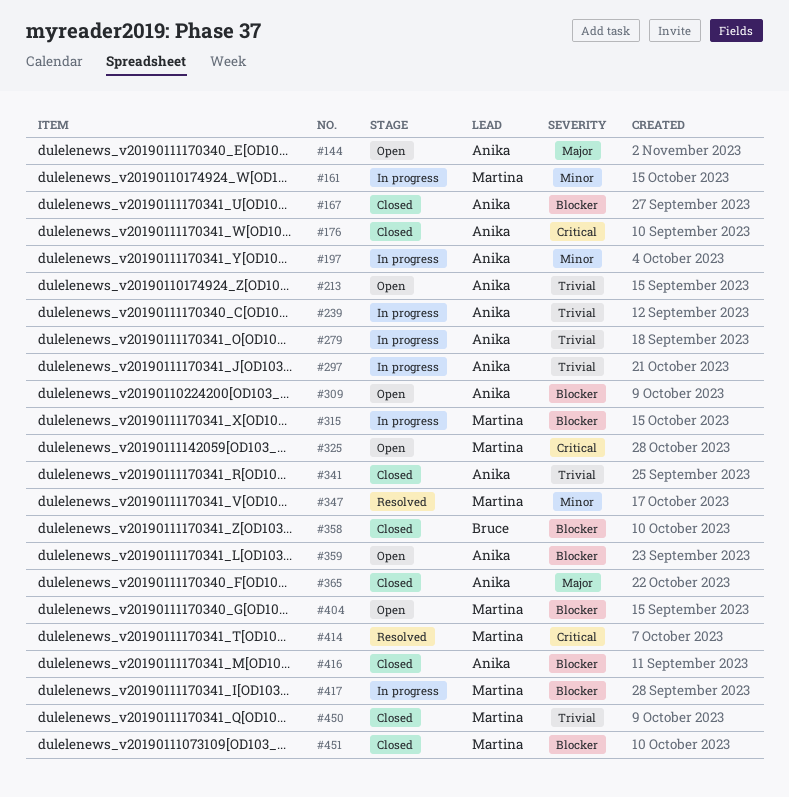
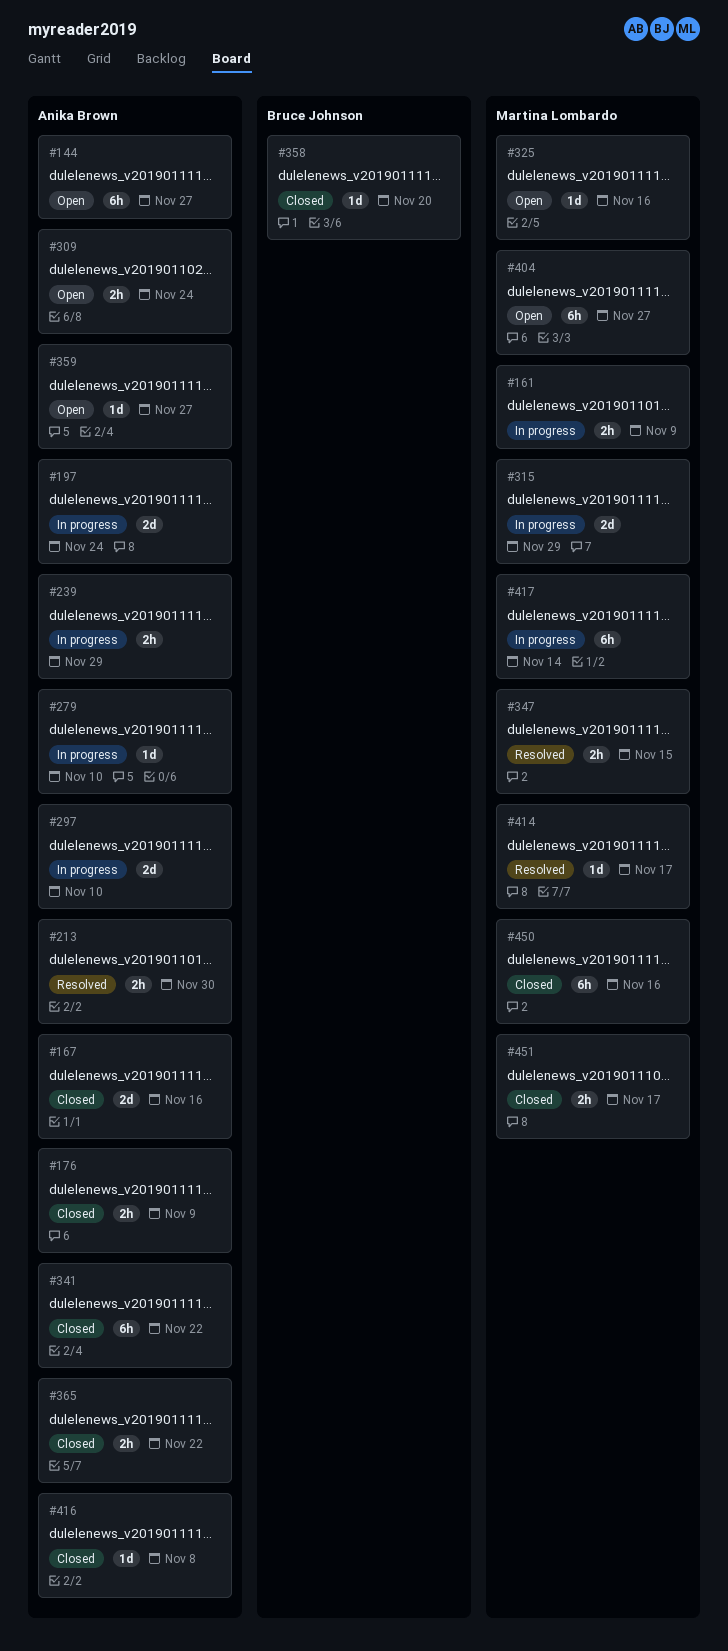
#213, status: Open -> Resolved

